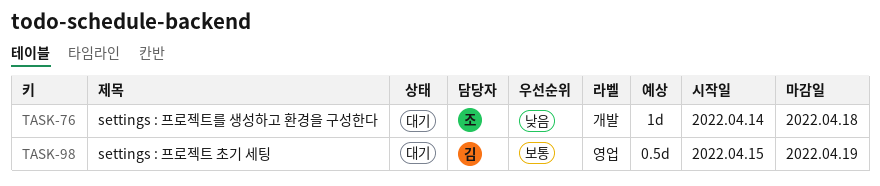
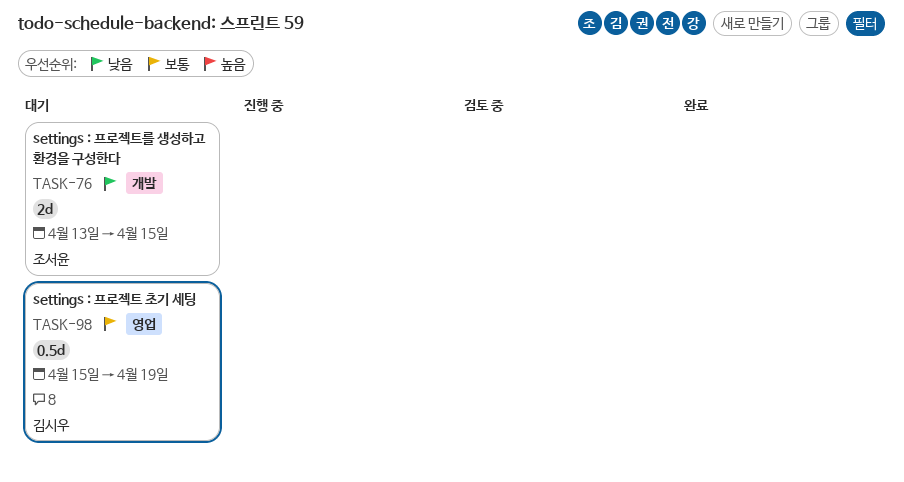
TASK-76, estimate: 1d -> 2d
TASK-76, start: Apr 14 -> Apr 13
TASK-76, due: Apr 18 -> Apr 15

